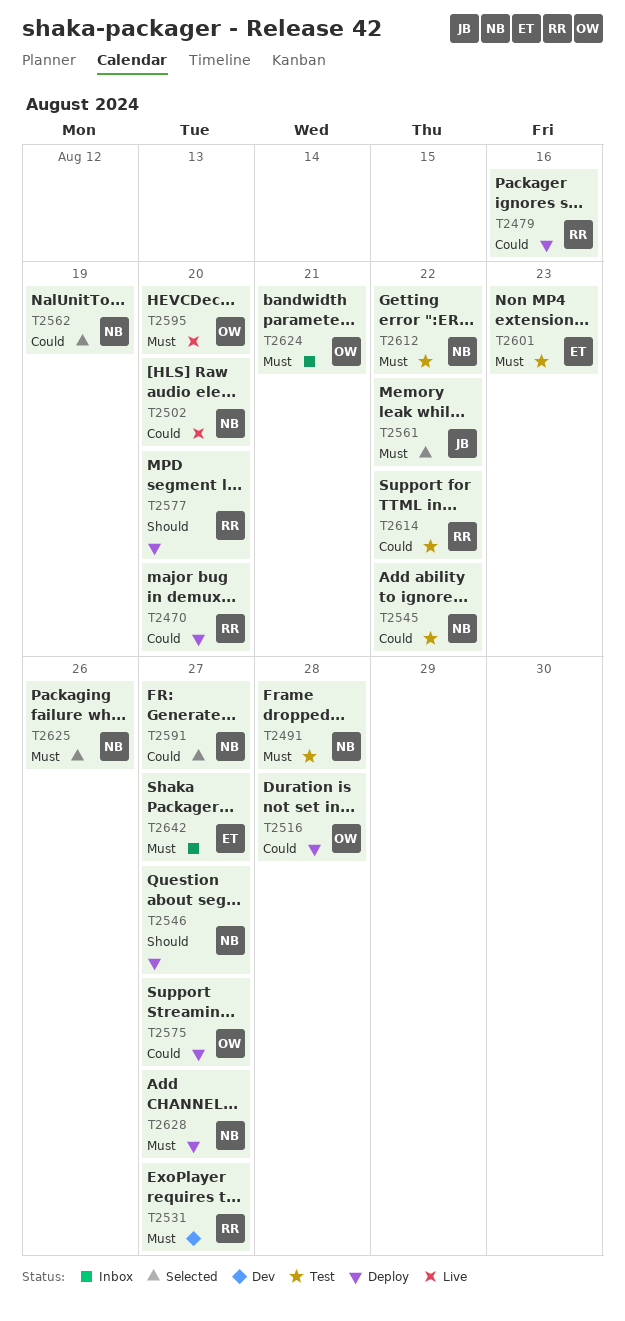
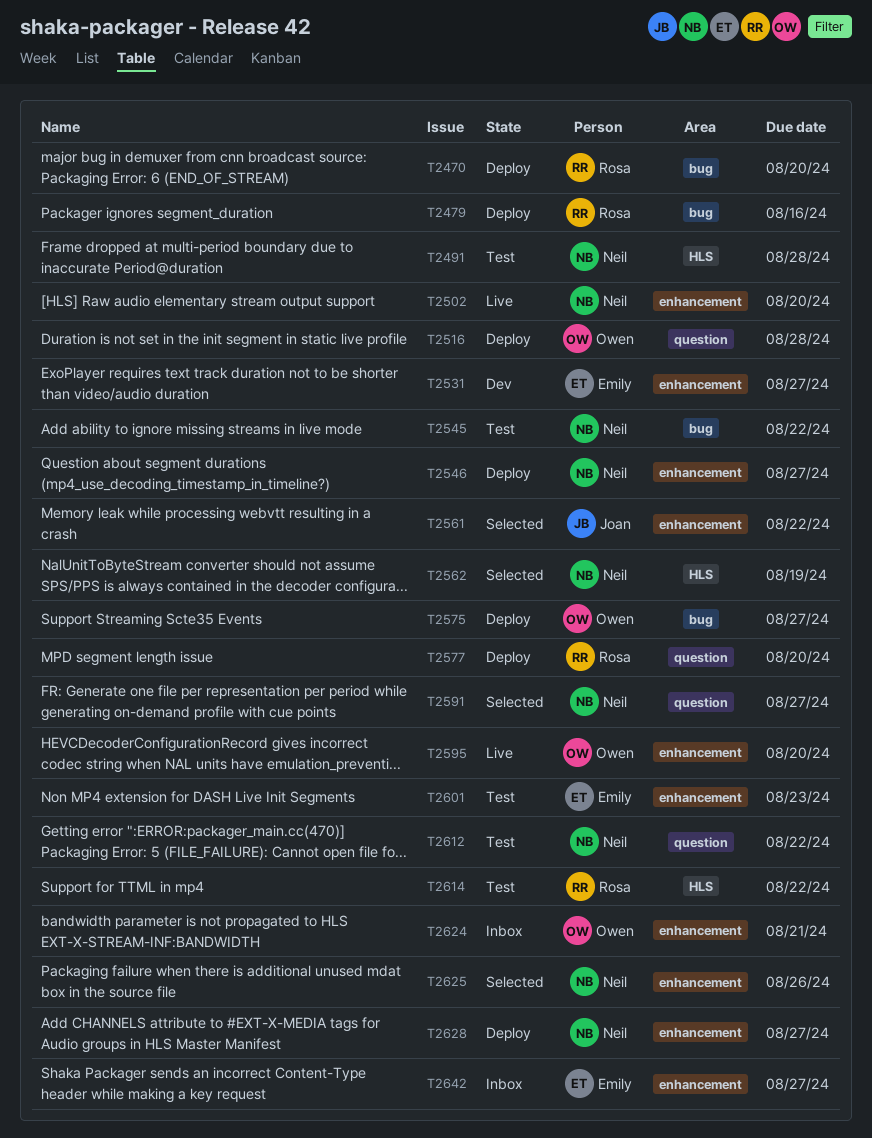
T2531, owner: Rosa -> Emily

